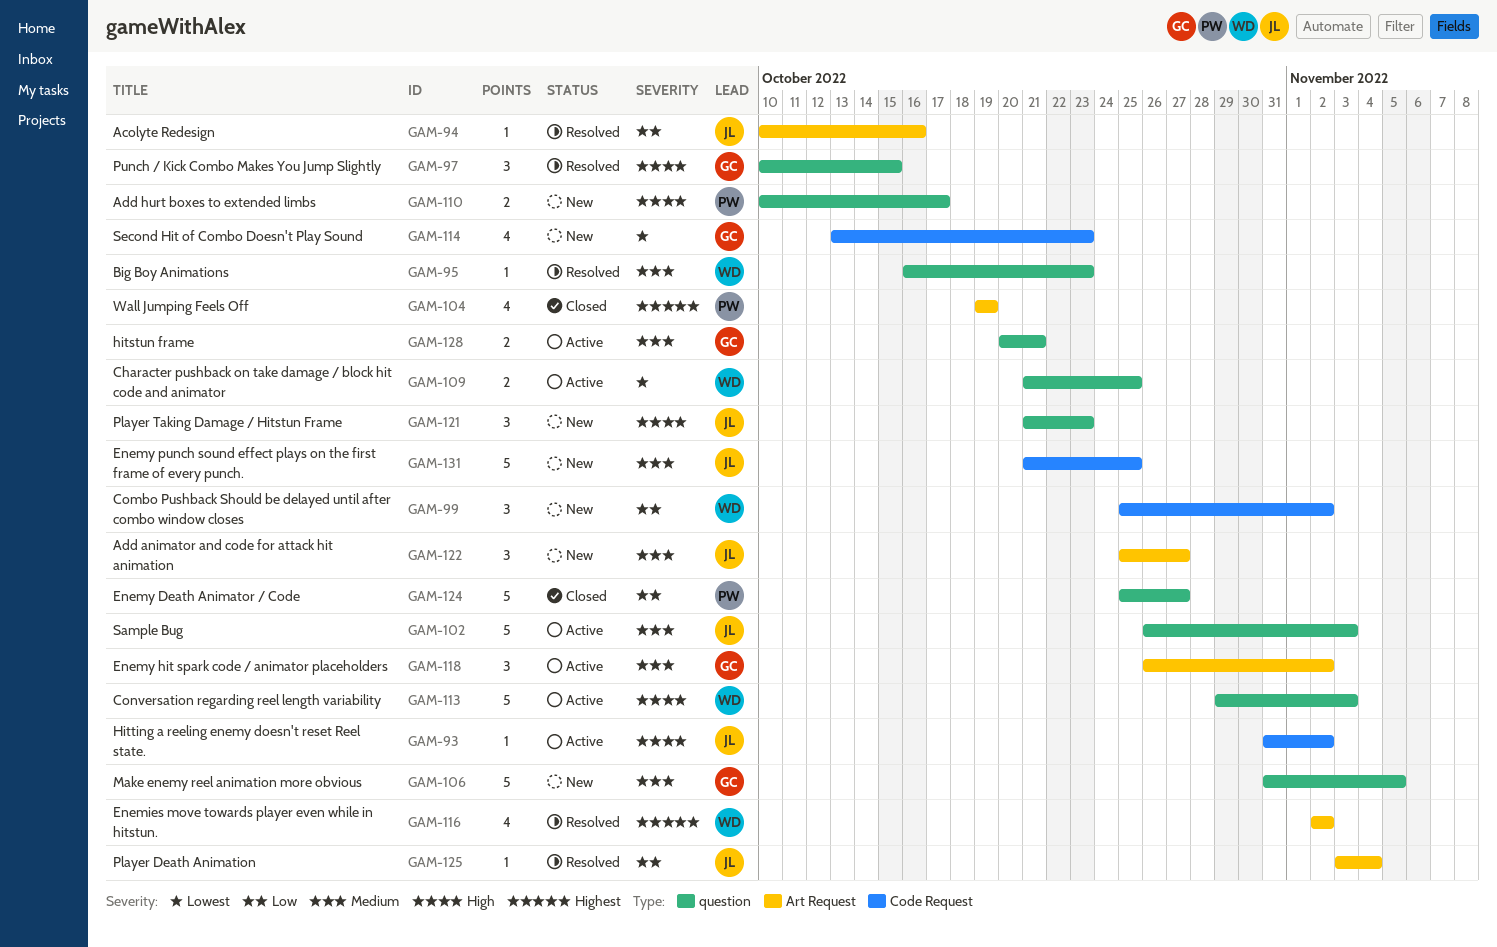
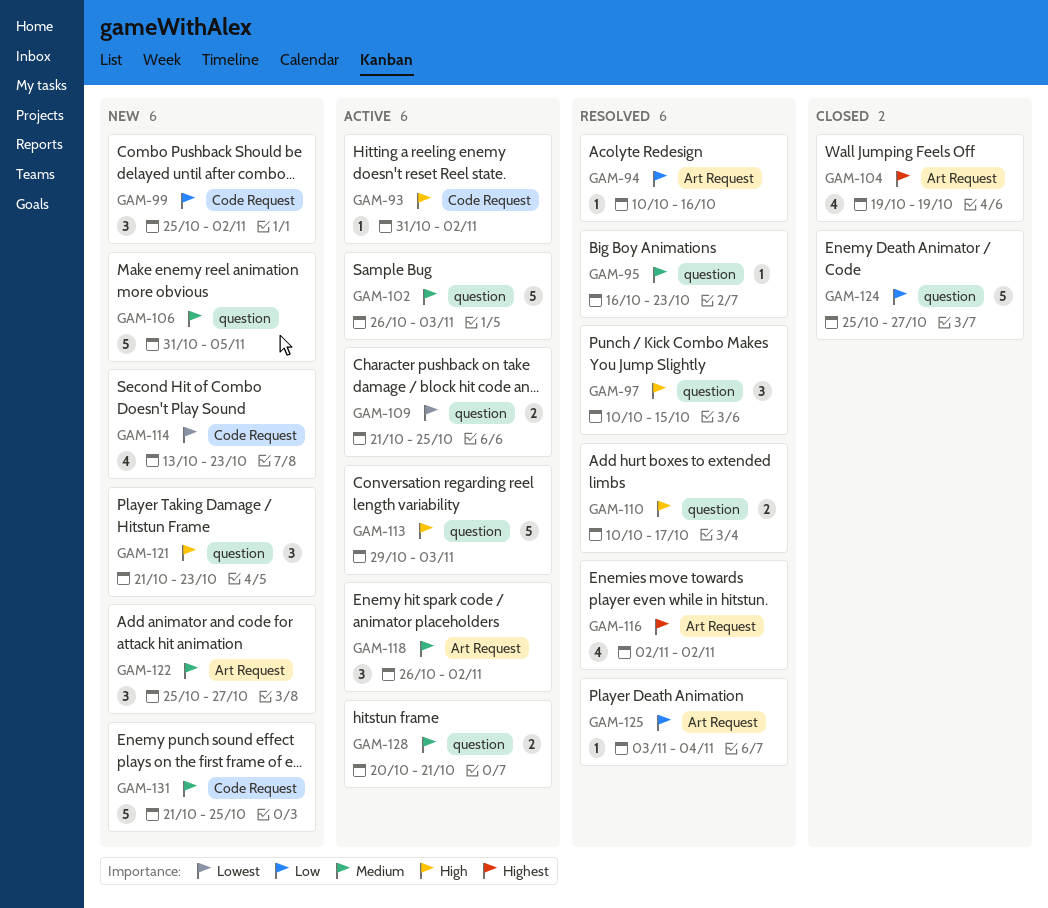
GAM-110, status: New -> Resolved

